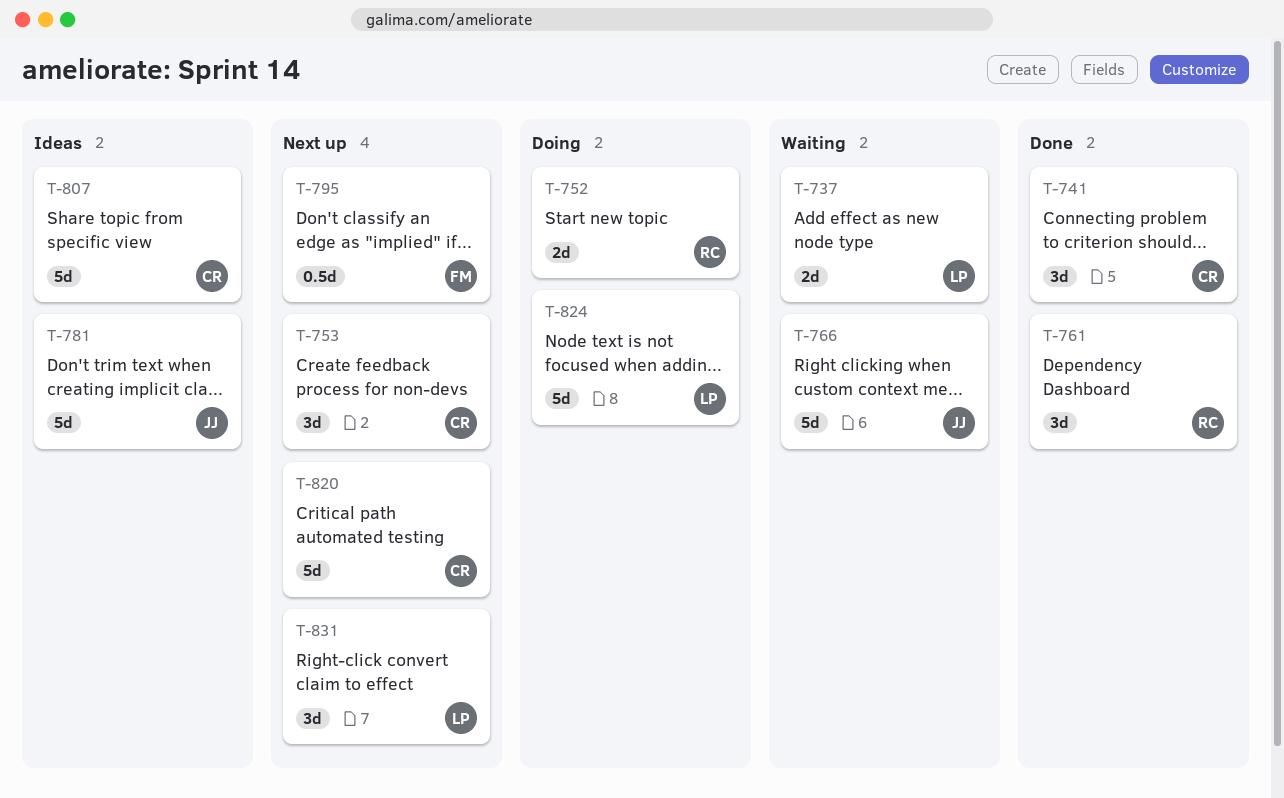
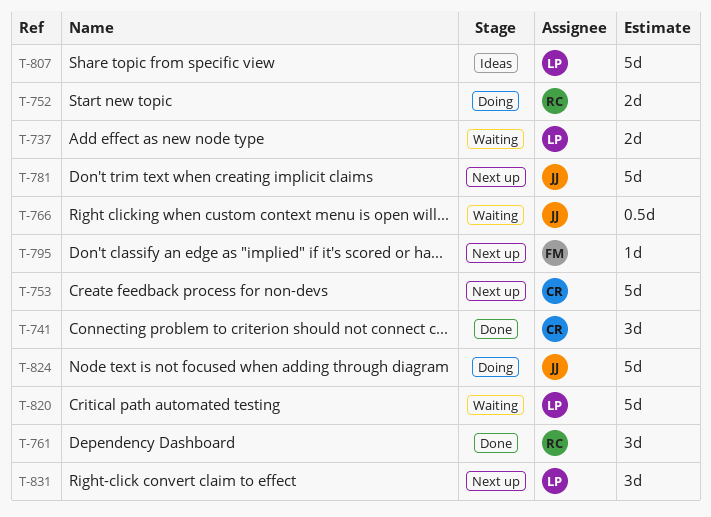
T-753, estimate: 3d -> 5d
T-766, estimate: 5d -> 0.5d
T-781, status: Ideas -> Next up
T-795, estimate: 0.5d -> 1d
T-807, owner: CR -> LP
T-820, status: Next up -> Waiting
T-820, owner: CR -> LP
T-824, owner: LP -> JJ

